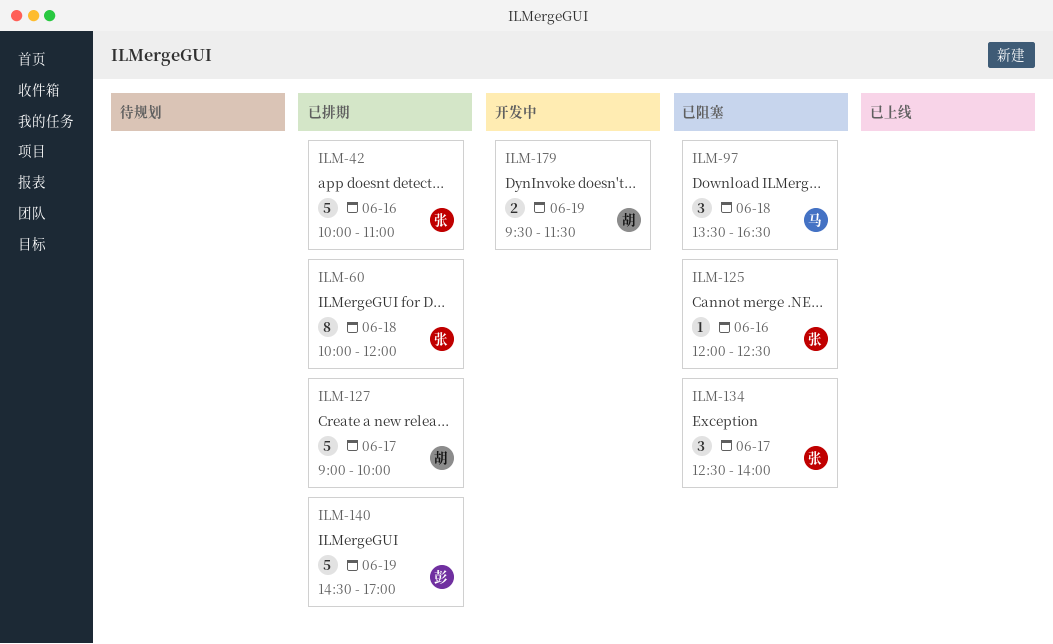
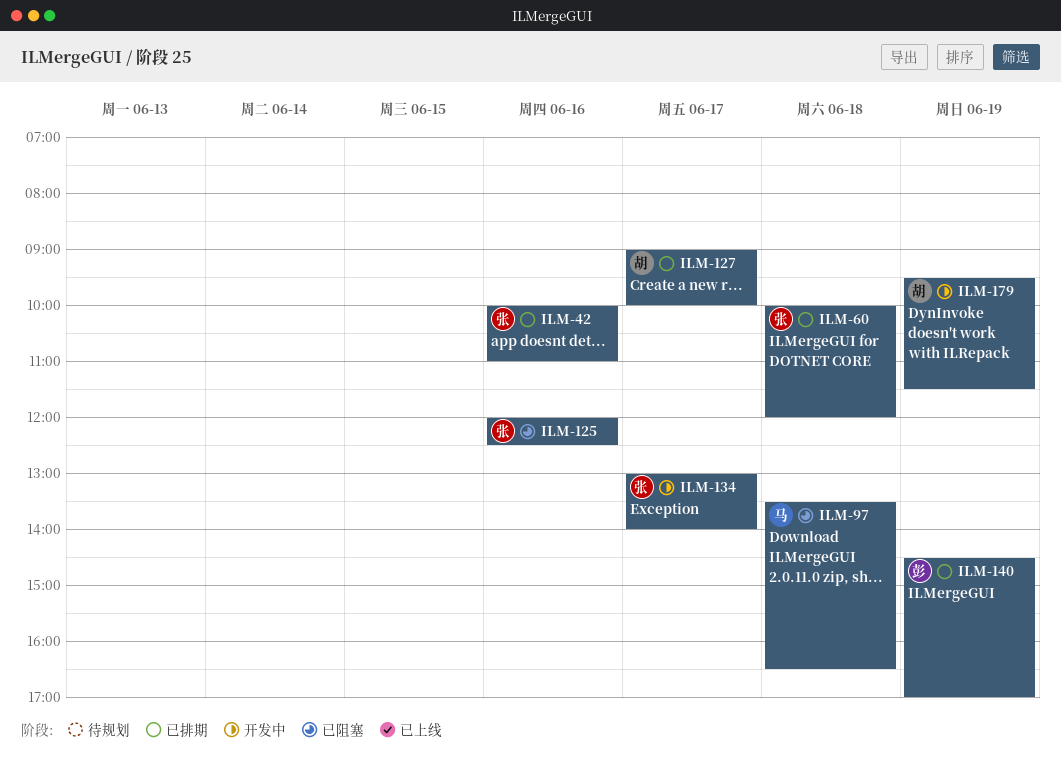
ILM-134, status: 已阻塞 -> 开发中
ILM-134, begins: 12:30 -> 13:00

